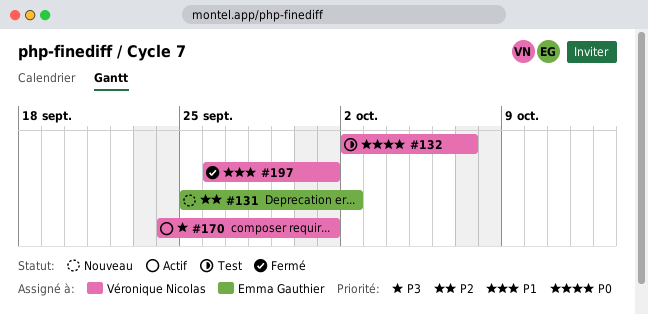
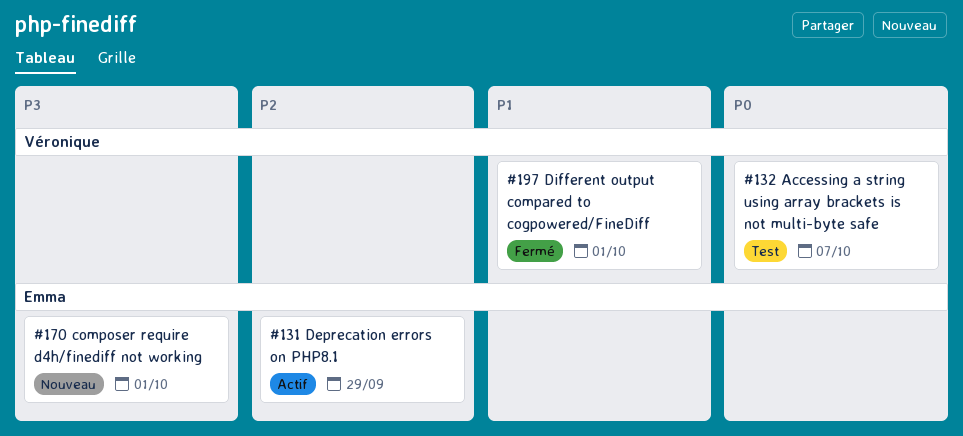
#131, status: Nouveau -> Actif
#131, due: Oct 2 -> Sep 29
#170, status: Actif -> Nouveau
#170, owner: Véronique Nicolas -> Emma Gauthier

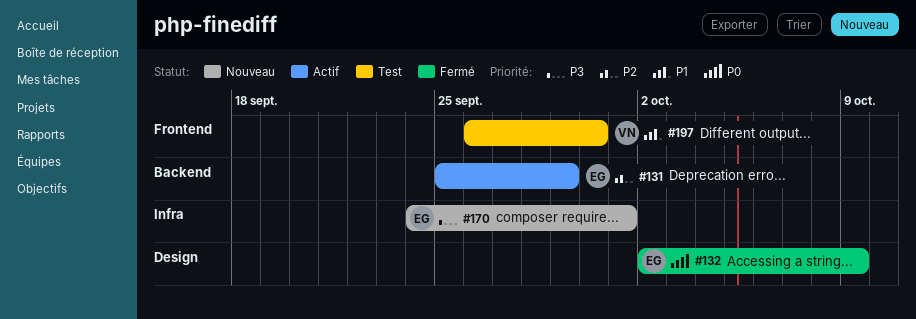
#132, status: Test -> Fermé
#132, owner: Véronique -> Emma
#132, due: Oct 7 -> Oct 9
#197, status: Fermé -> Test
#197, due: Oct 1 -> Sep 30

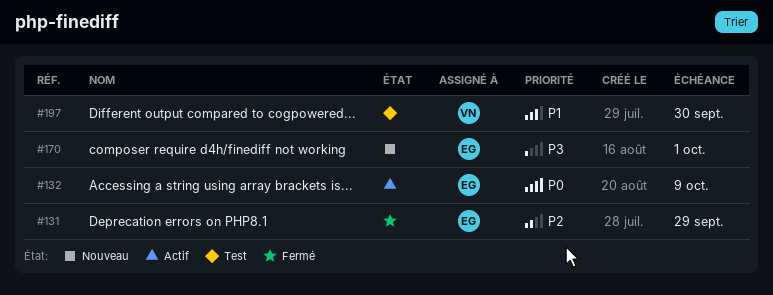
#131, status: Actif -> Fermé
#132, status: Fermé -> Actif

